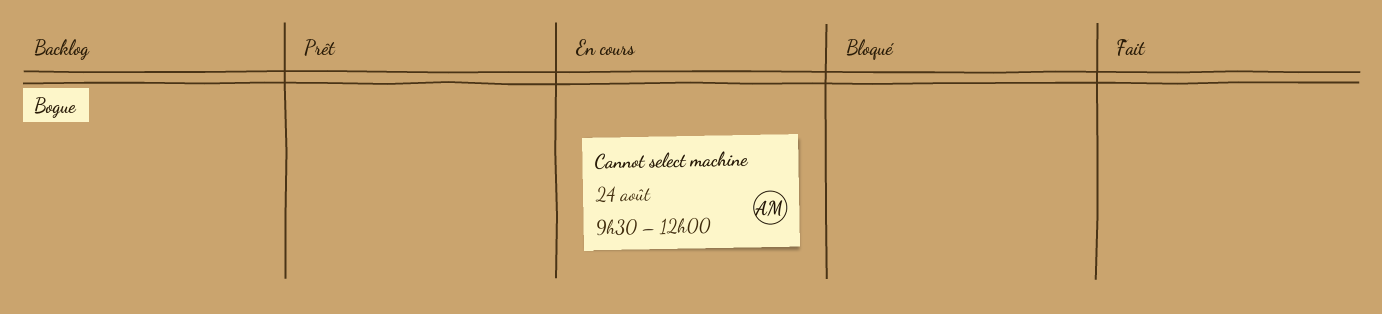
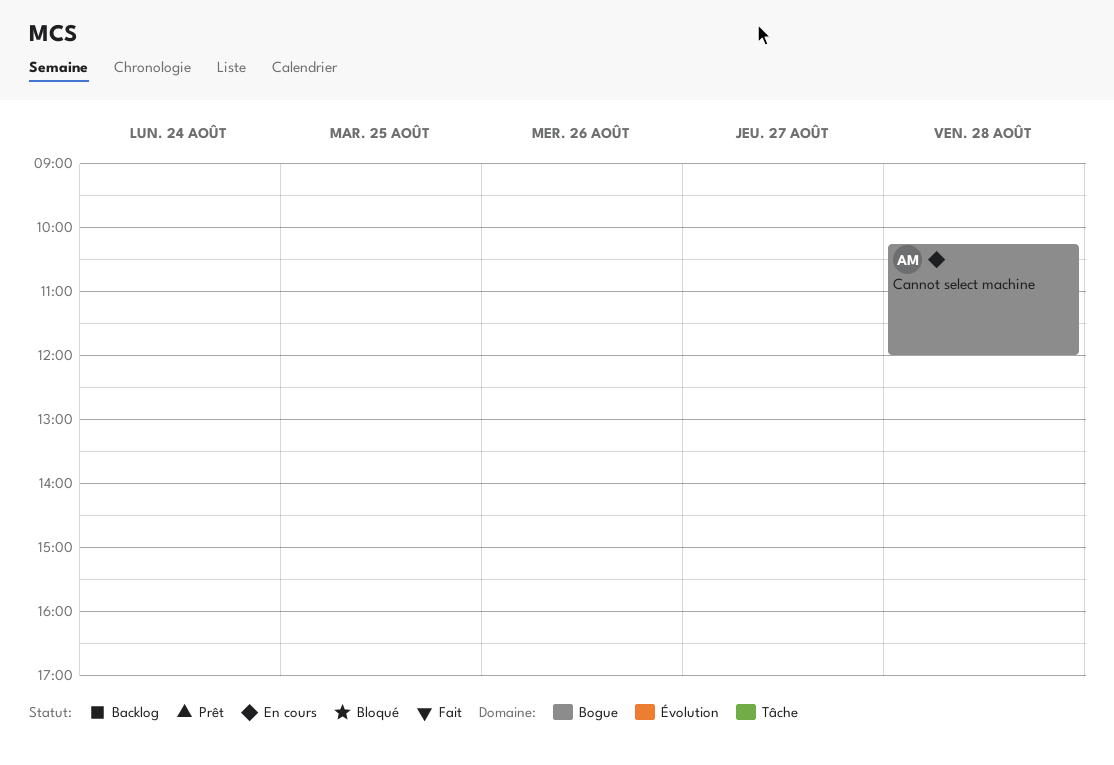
Cannot select machine, day: Aug 24 -> Aug 28
Cannot select machine, begins: 09:30 -> 10:15

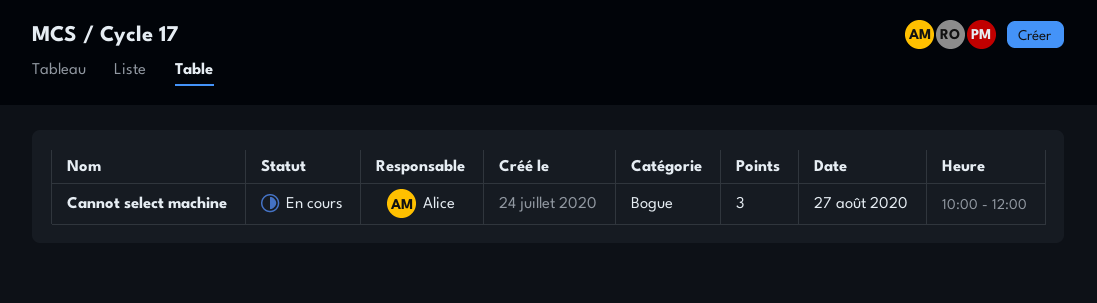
Cannot select machine, day: Aug 28 -> Aug 27
Cannot select machine, begins: 10:15 -> 10:00

